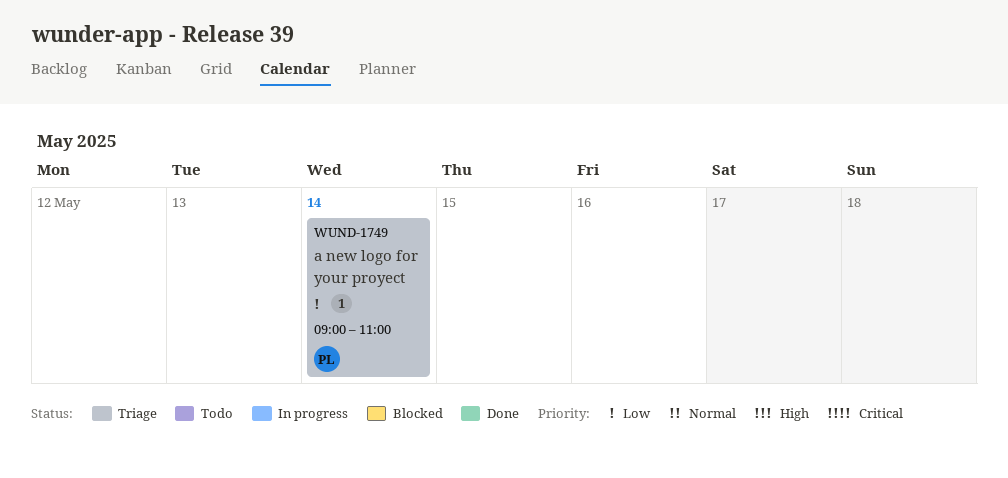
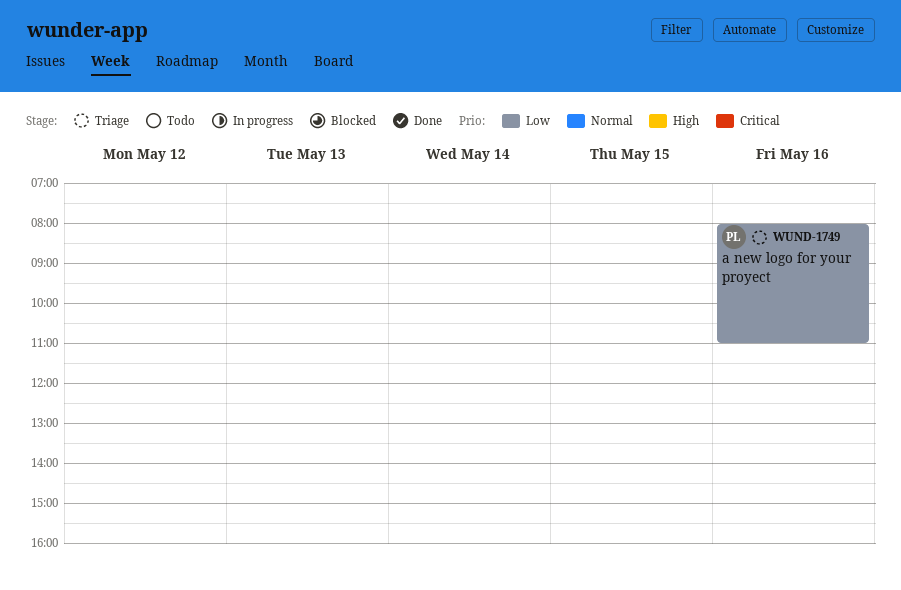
WUND-1749, day: May 14 -> May 16
WUND-1749, begins: 09:00 -> 08:00

